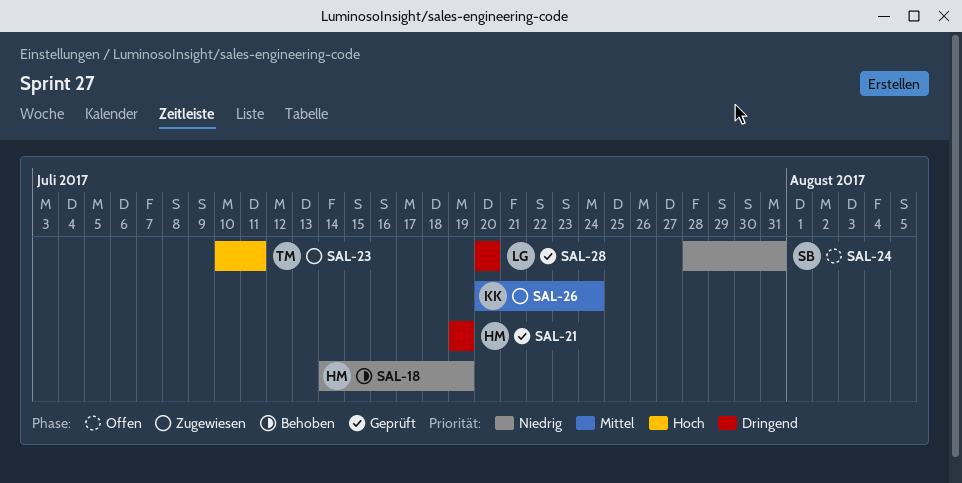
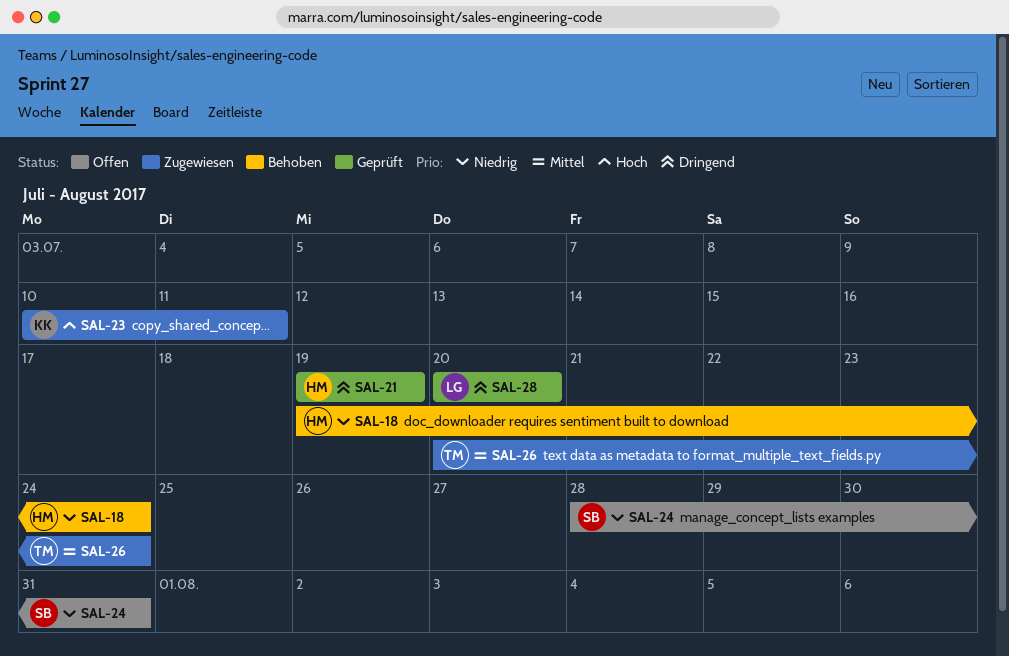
SAL-18, start: Jul 14 -> Jul 19
SAL-18, due: Jul 19 -> Jul 24
SAL-23, owner: TM -> KK
SAL-26, owner: KK -> TM

